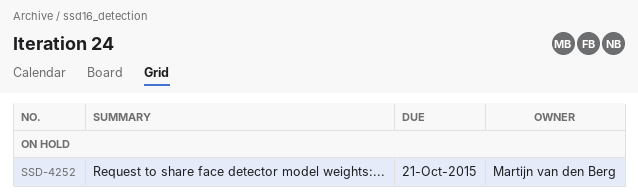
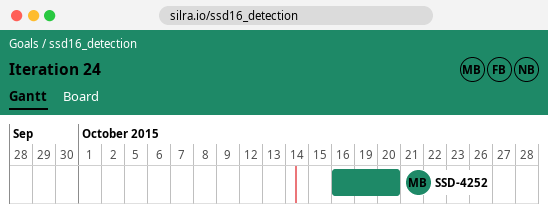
SSD-4252, due: Oct 21 -> Oct 20

